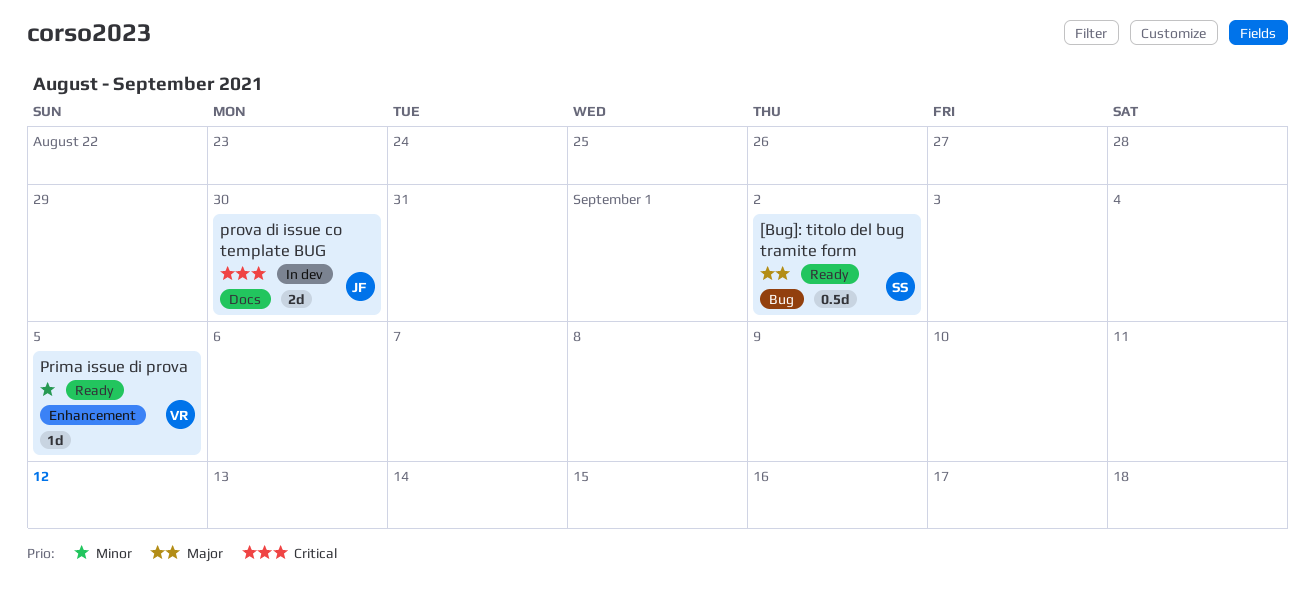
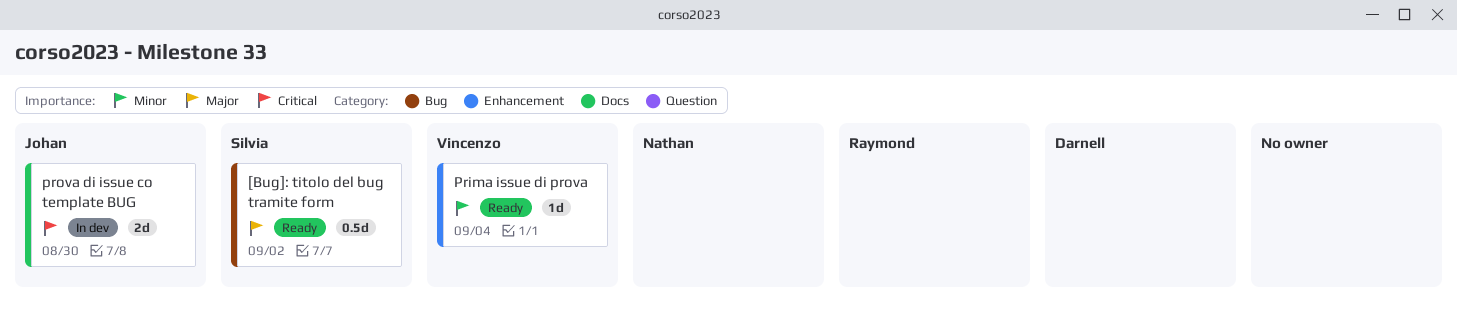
Prima issue di prova, due: Sep 5 -> Sep 4

